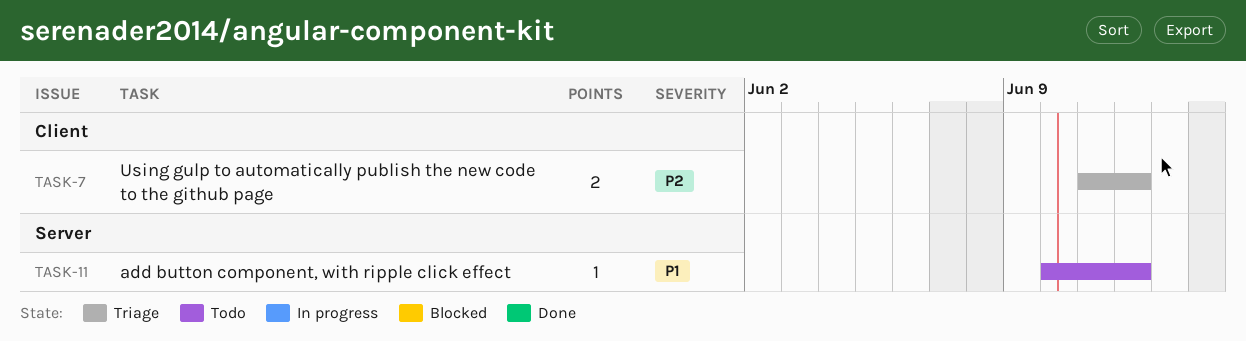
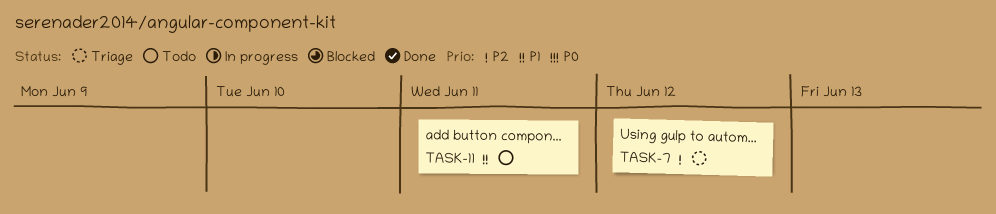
TASK-11, due: Jun 12 -> Jun 11

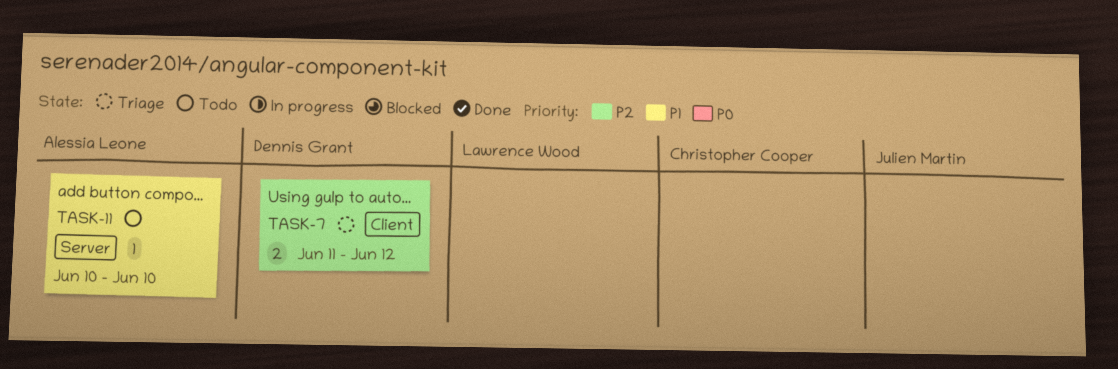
TASK-11, due: Jun 11 -> Jun 10

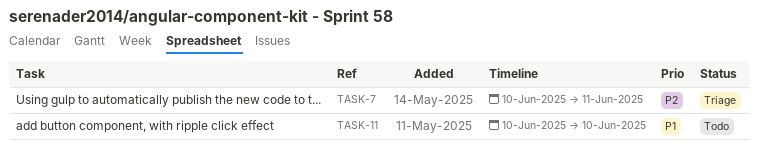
TASK-7, start: Jun 11 -> Jun 10
TASK-7, due: Jun 12 -> Jun 11

